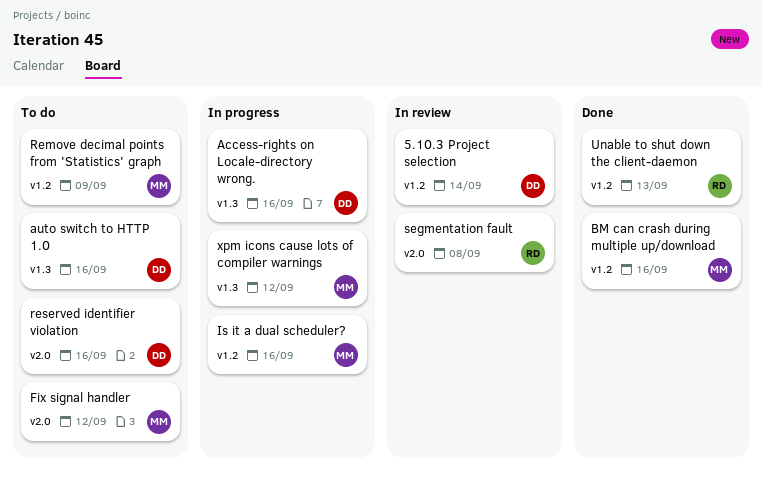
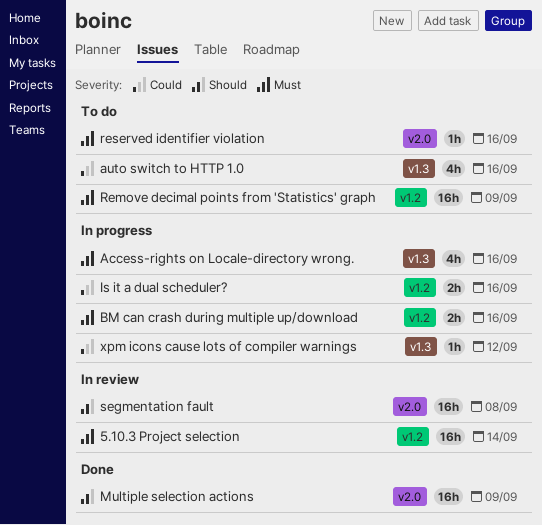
BM can crash during multiple up/download, status: Done -> In progress
Fix signal handler: present -> none
Multiple selection actions: none -> present
Unable to shut down the client-daemon: present -> none

